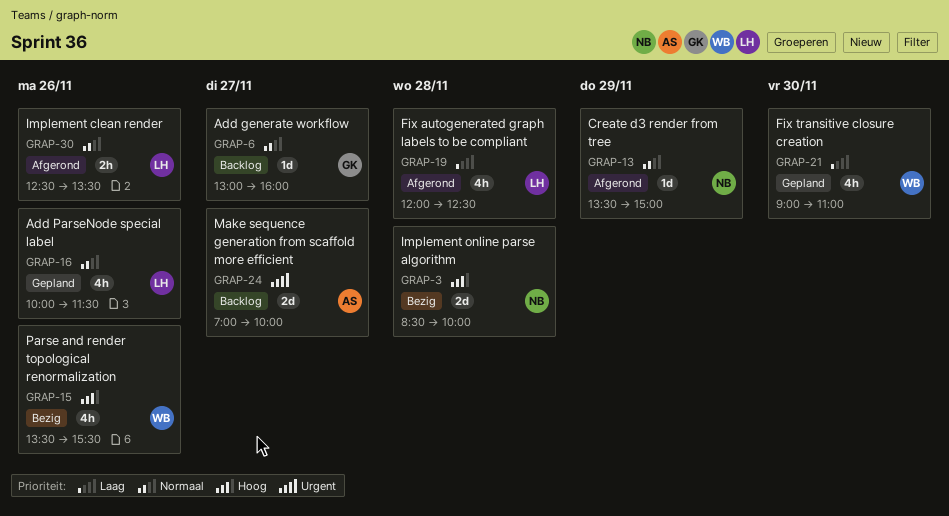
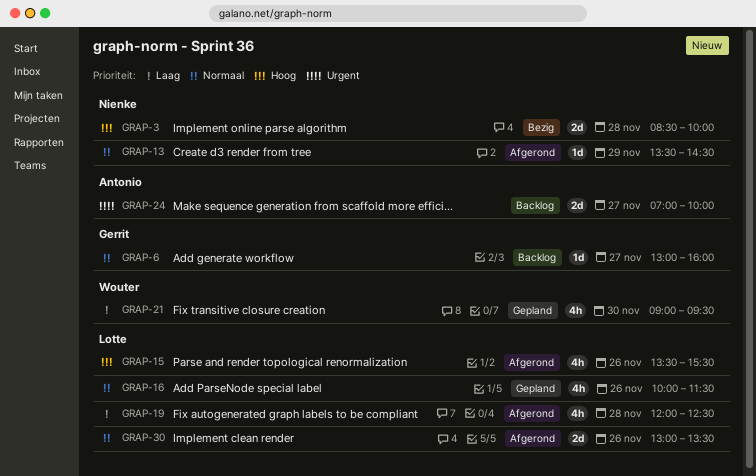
GRAP-13, ends: 15:00 -> 14:30
GRAP-15, status: Bezig -> Afgerond
GRAP-15, owner: Wouter -> Lotte
GRAP-21, ends: 11:00 -> 09:30
GRAP-30, estimate: 2h -> 2d
GRAP-30, begins: 12:30 -> 13:00

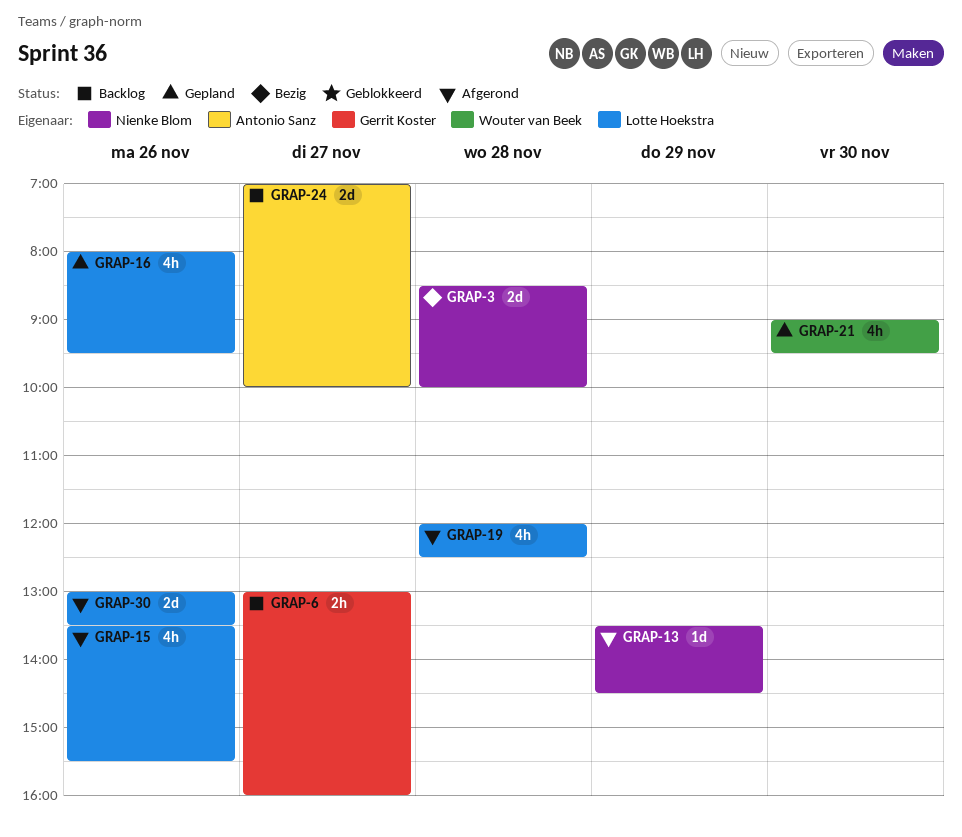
GRAP-6, estimate: 1d -> 2h
GRAP-16, begins: 10:00 -> 08:00
GRAP-16, ends: 11:30 -> 09:30

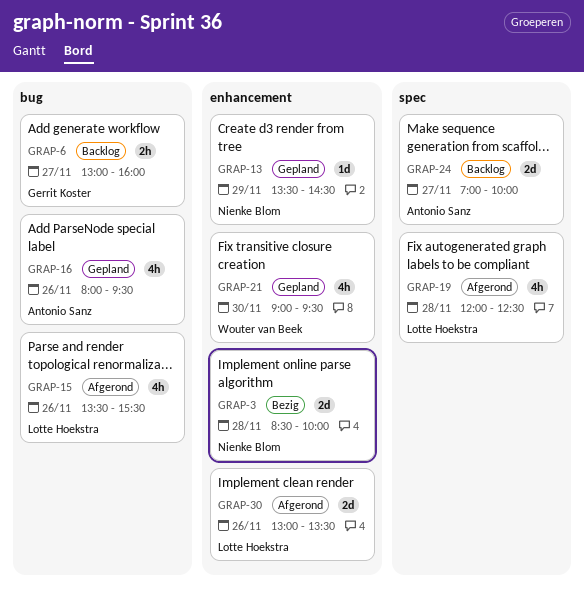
GRAP-13, status: Afgerond -> Gepland
GRAP-16, owner: Lotte Hoekstra -> Antonio Sanz

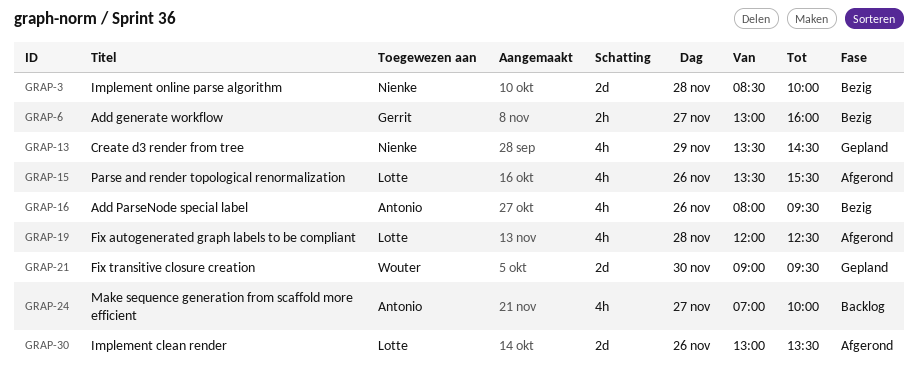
GRAP-6, status: Backlog -> Bezig
GRAP-13, estimate: 1d -> 4h
GRAP-16, status: Gepland -> Bezig
GRAP-21, estimate: 4h -> 2d
GRAP-24, estimate: 2d -> 4h

